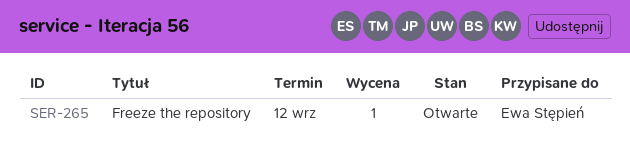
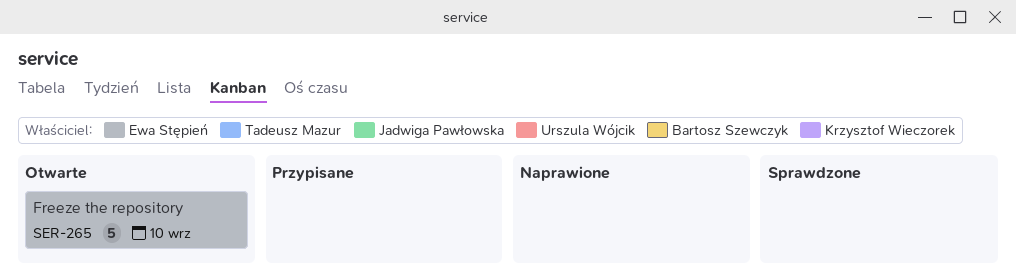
SER-265, estimate: 1 -> 5
SER-265, due: Sep 12 -> Sep 10

